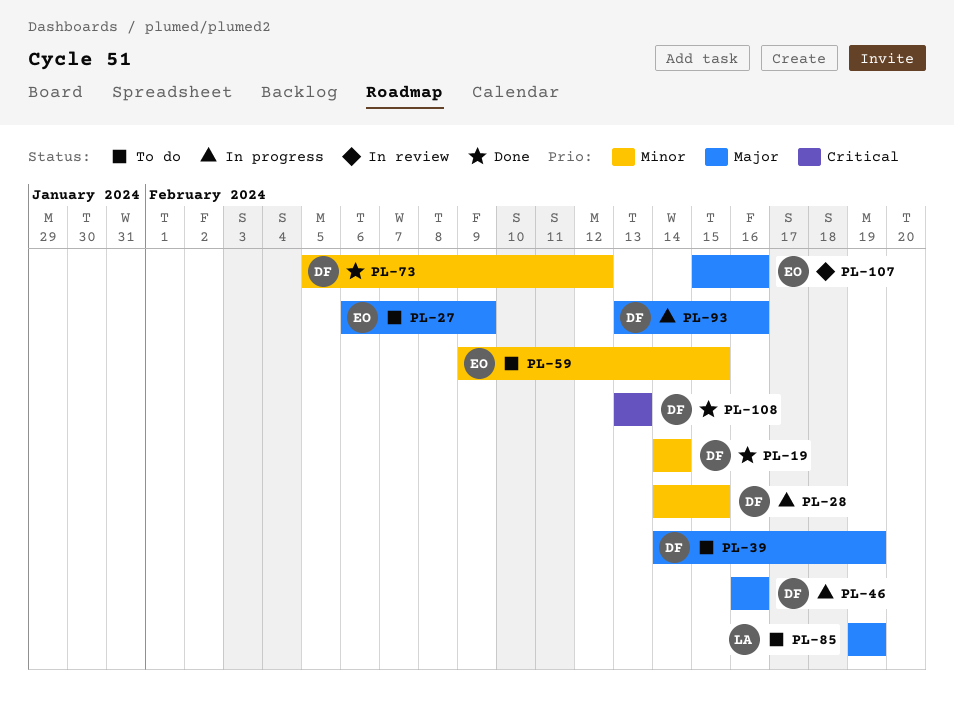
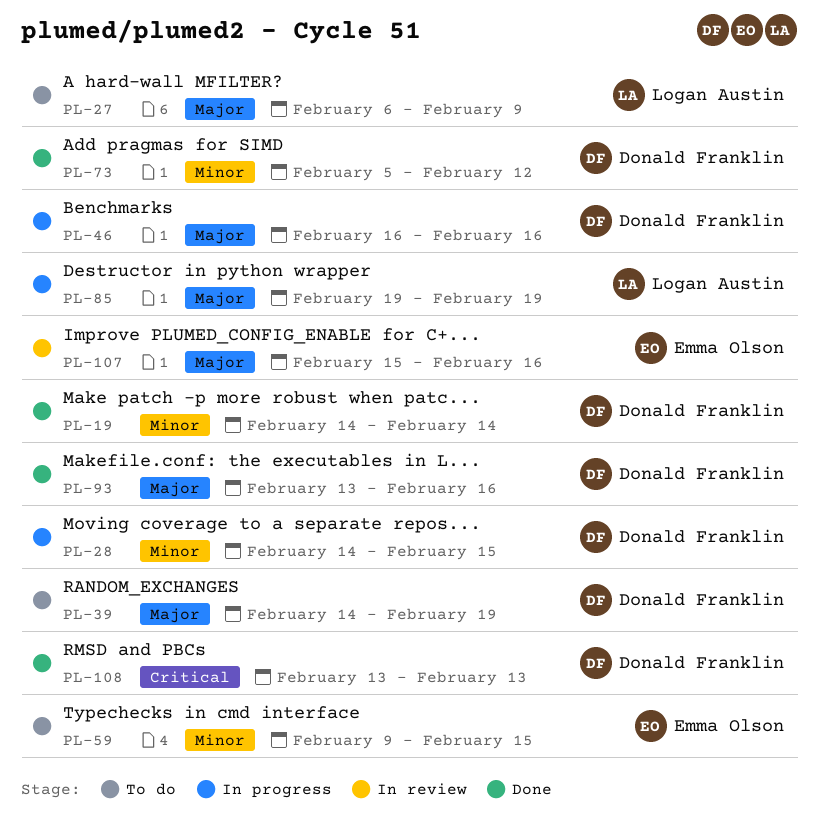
PL-27, owner: Emma Olson -> Logan Austin
PL-85, status: To do -> In progress
PL-93, status: In progress -> Done

